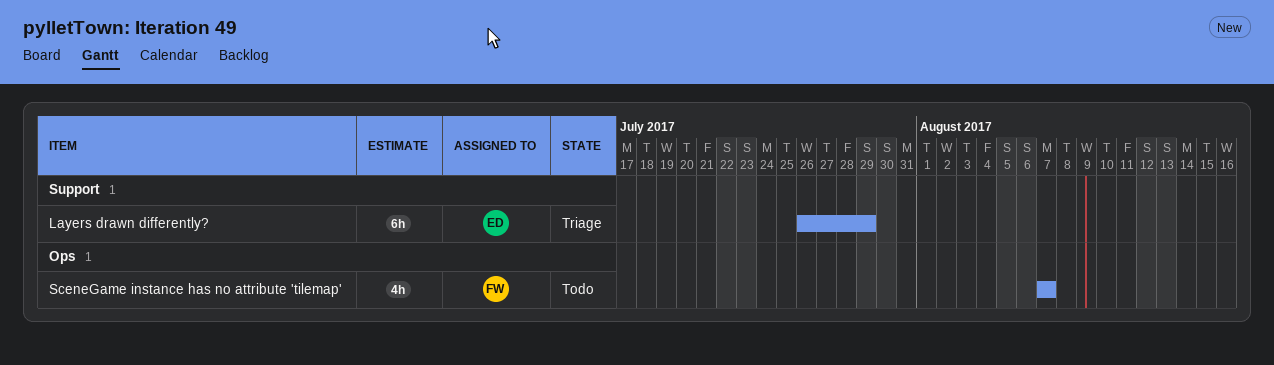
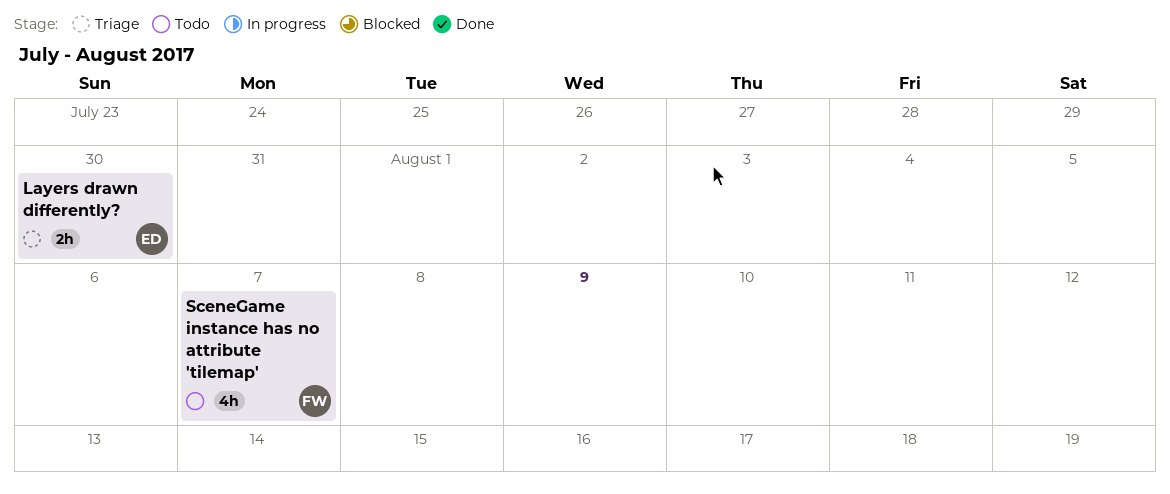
Layers drawn differently?, estimate: 6h -> 2h
Layers drawn differently?, due: Jul 29 -> Jul 30

